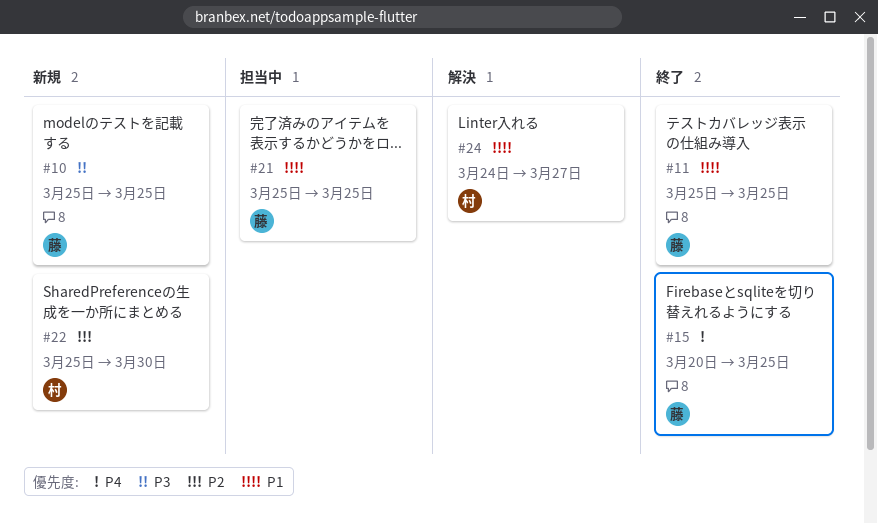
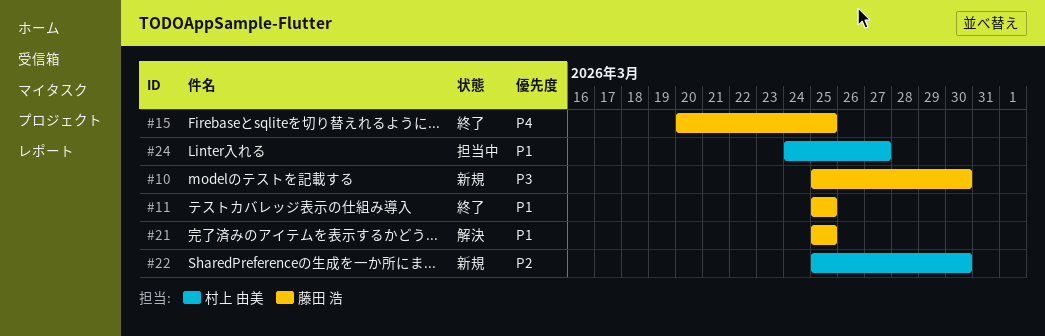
#10, due: Mar 25 -> Mar 30
#21, status: 担当中 -> 解決
#24, status: 解決 -> 担当中

